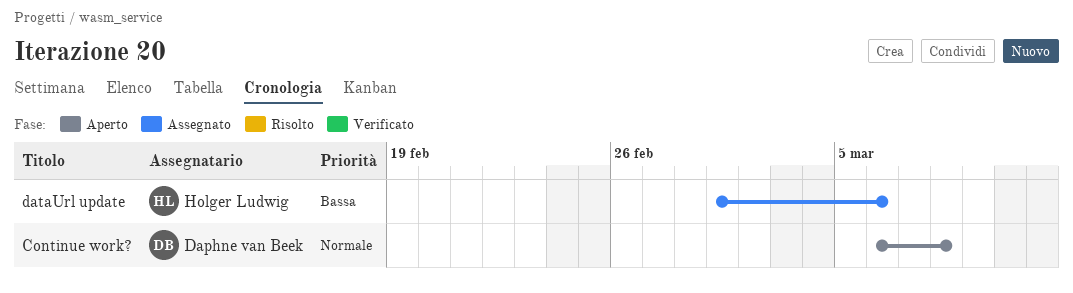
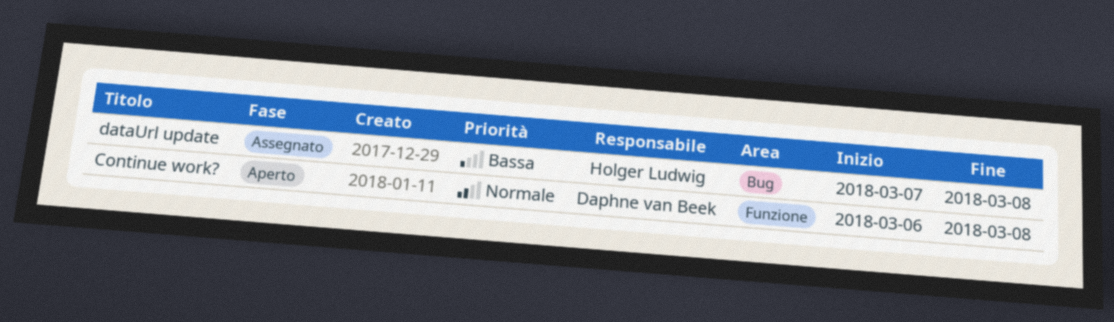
dataUrl update, start: Mar 1 -> Mar 7
dataUrl update, due: Mar 6 -> Mar 8

